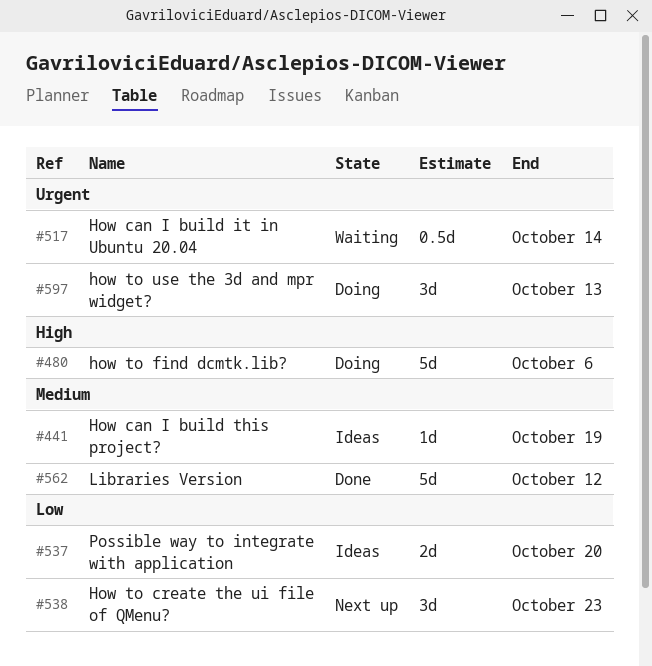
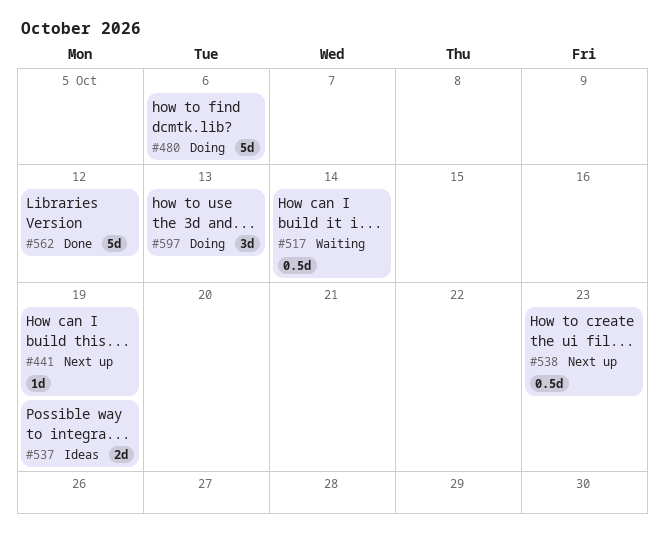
#441, status: Ideas -> Next up
#537, due: Oct 20 -> Oct 19
#538, estimate: 3d -> 0.5d

